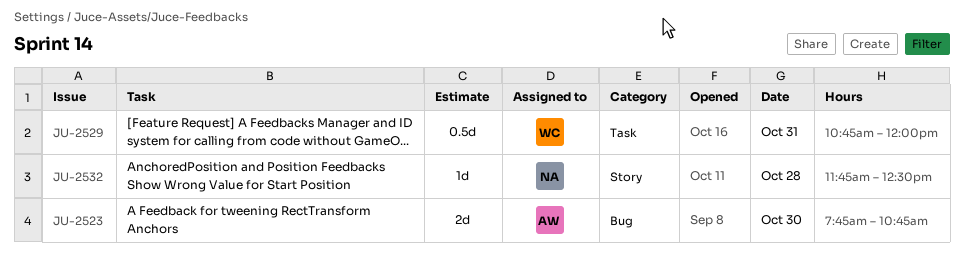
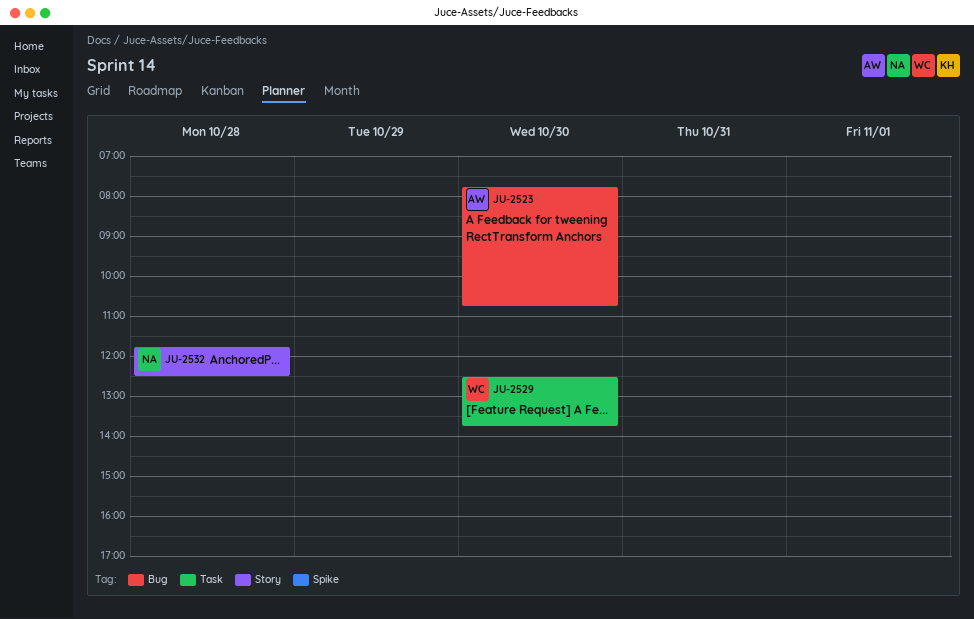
JU-2529, day: Oct 31 -> Oct 30
JU-2529, begins: 10:45 -> 12:30
JU-2529, ends: 12:00 -> 13:45

